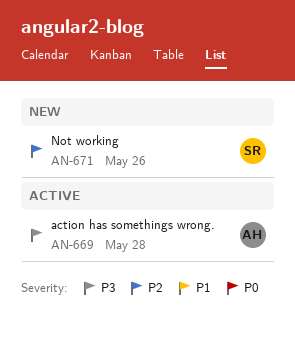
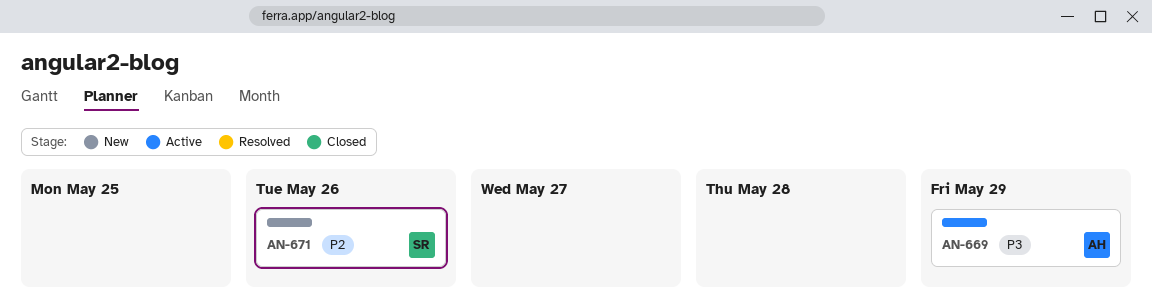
AN-669, due: May 28 -> May 29

